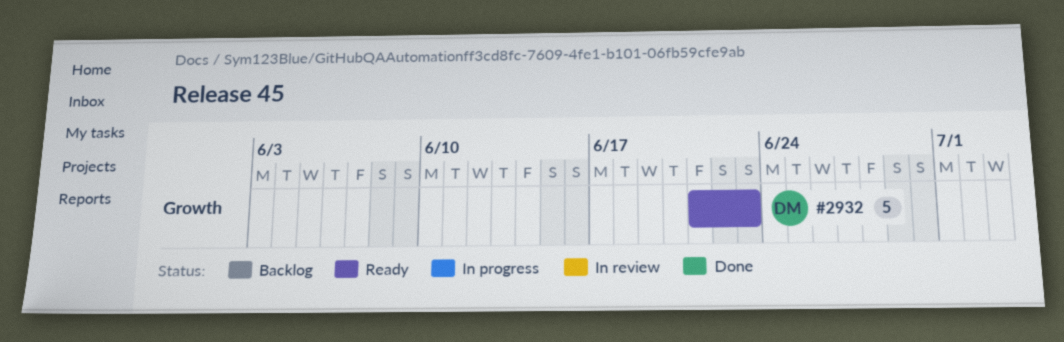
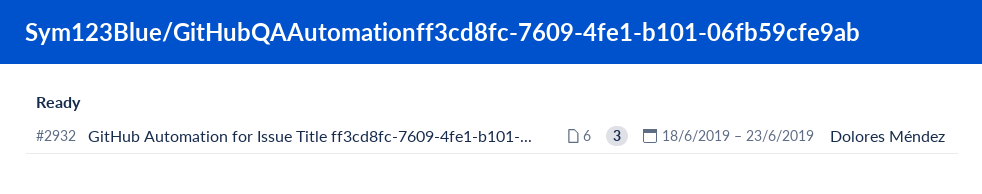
#2932, estimate: 5 -> 3
#2932, start: Jun 21 -> Jun 18

